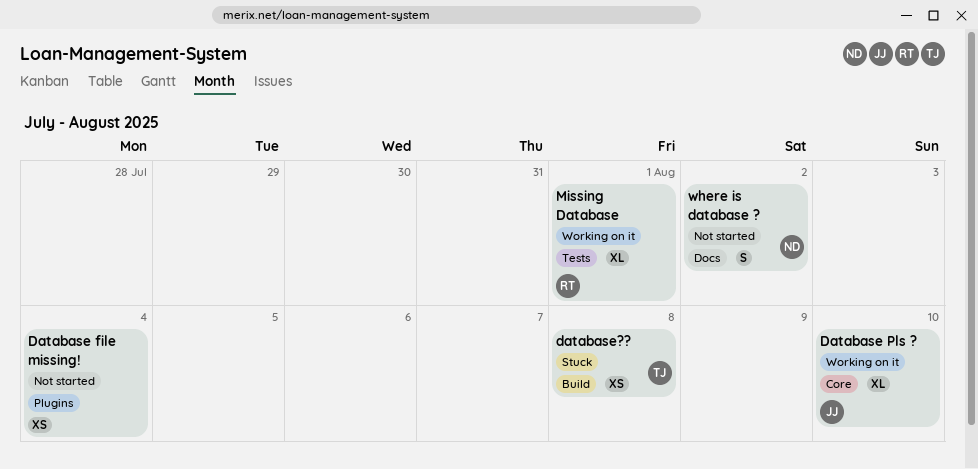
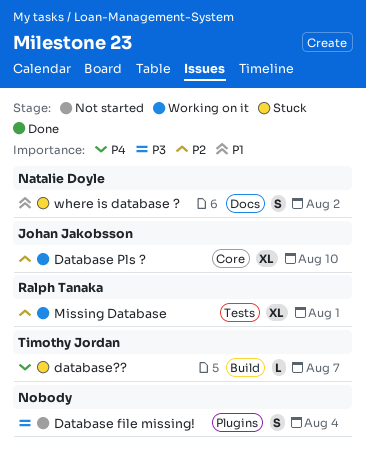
Database file missing!, estimate: XS -> S
database??, estimate: XS -> L
database??, due: Aug 8 -> Aug 7
where is database ?, status: Not started -> Stuck

